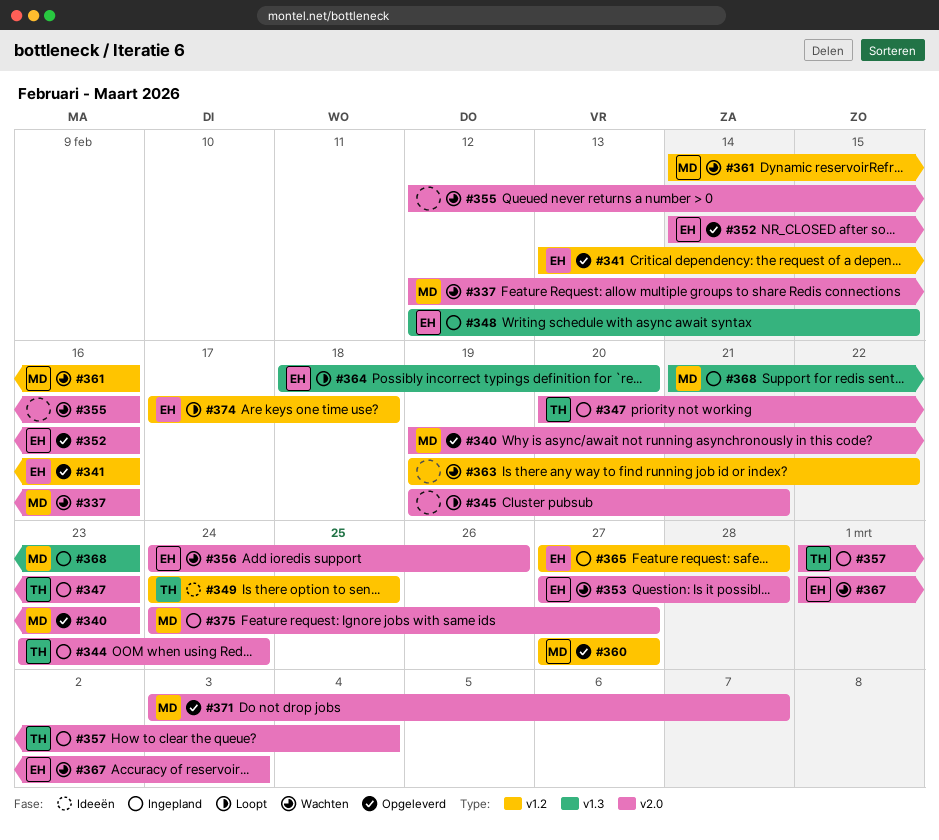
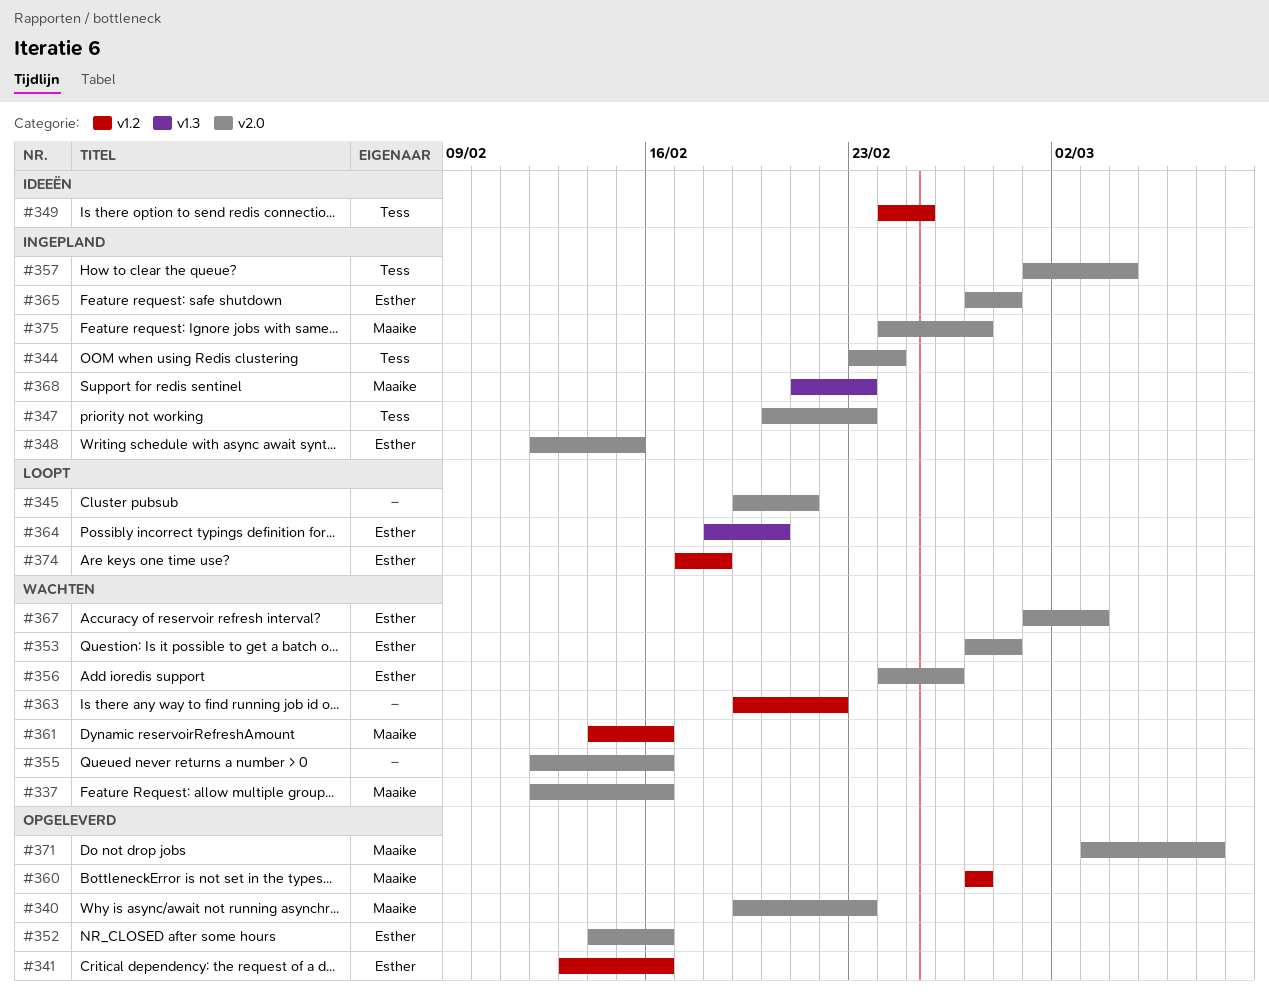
#348, label: v1.3 -> v2.0
#365, label: v1.2 -> v2.0

